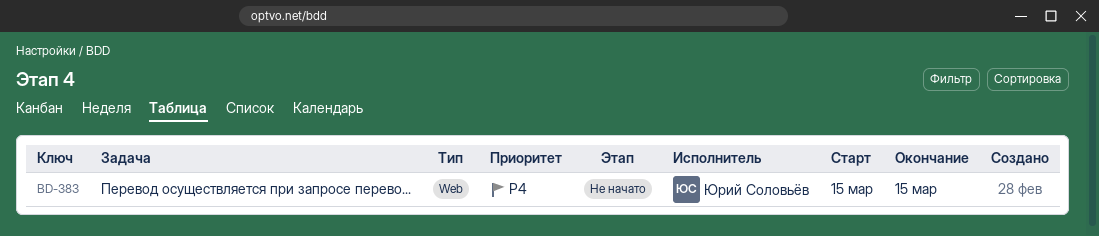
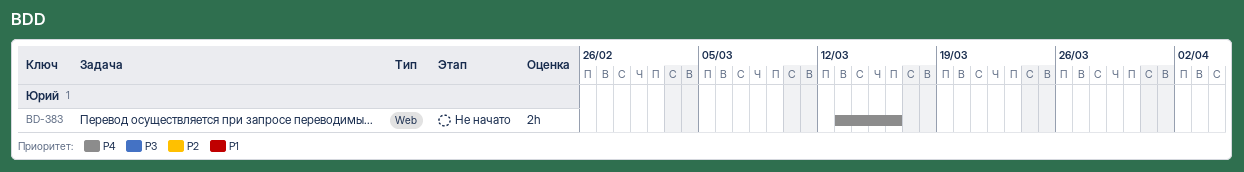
BD-383, start: Mar 15 -> Mar 13
BD-383, due: Mar 15 -> Mar 16

